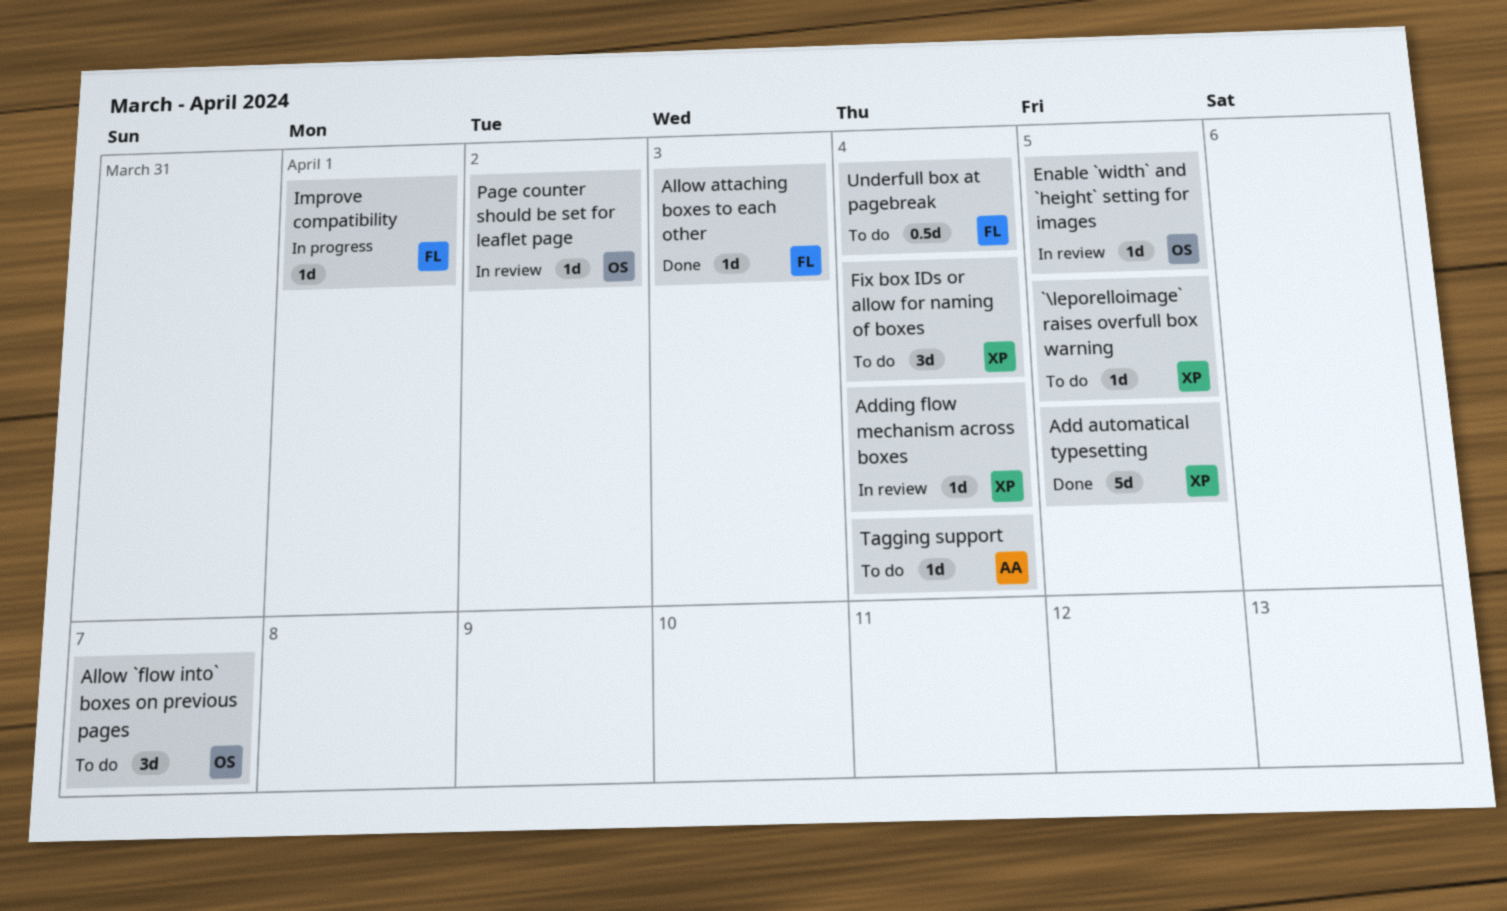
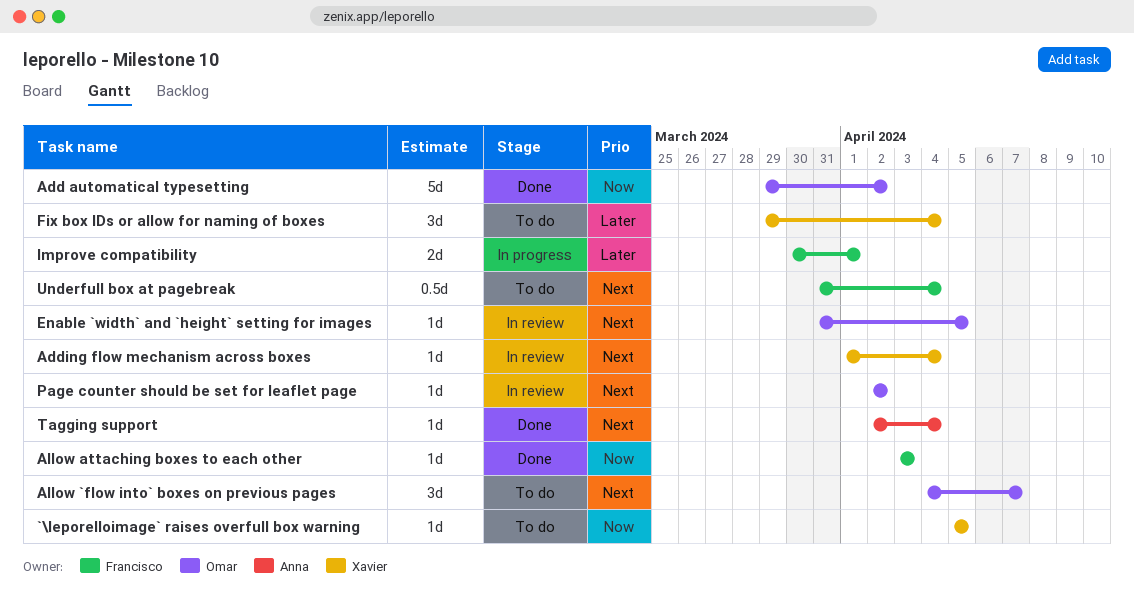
Add automatical typesetting, owner: Xavier -> Omar
Add automatical typesetting, due: Apr 5 -> Apr 2
Improve compatibility, estimate: 1d -> 2d
Tagging support, status: To do -> Done

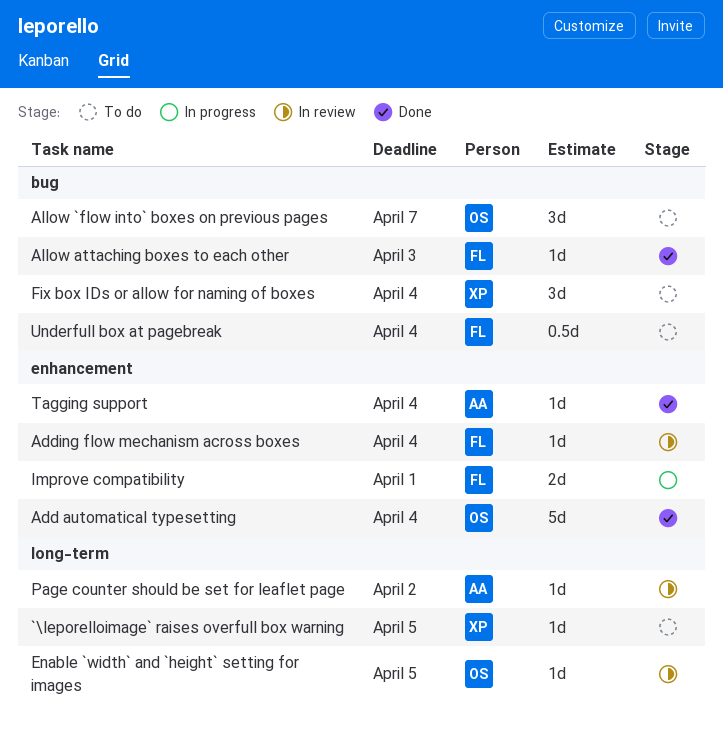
Add automatical typesetting, due: Apr 2 -> Apr 4
Adding flow mechanism across boxes, owner: Xavier -> Francisco
Page counter should be set for leaflet page, owner: Omar -> Anna

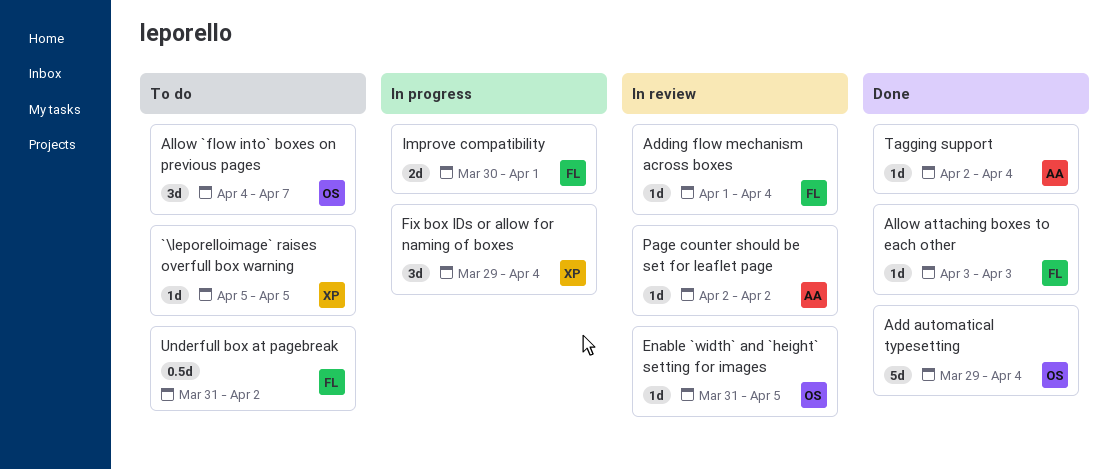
Fix box IDs or allow for naming of boxes, status: To do -> In progress
Underfull box at pagebreak, due: Apr 4 -> Apr 2

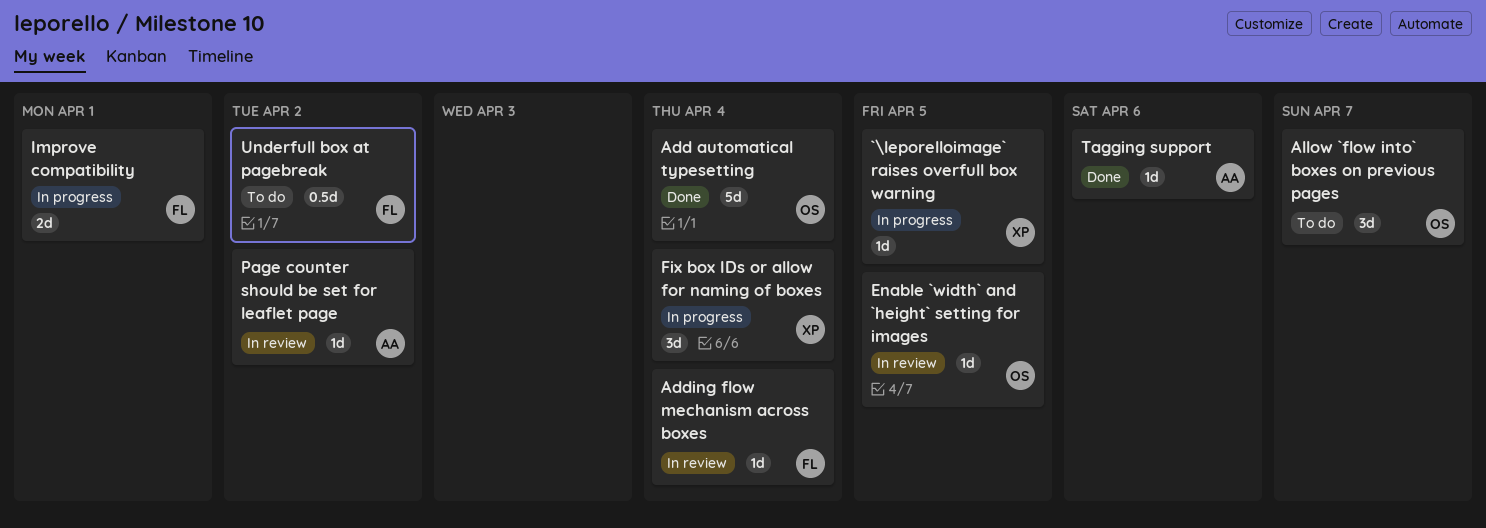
`\leporelloimage` raises overfull box warning, status: To do -> In progress
Allow attaching boxes to each other: present -> none
Tagging support, due: Apr 4 -> Apr 6

